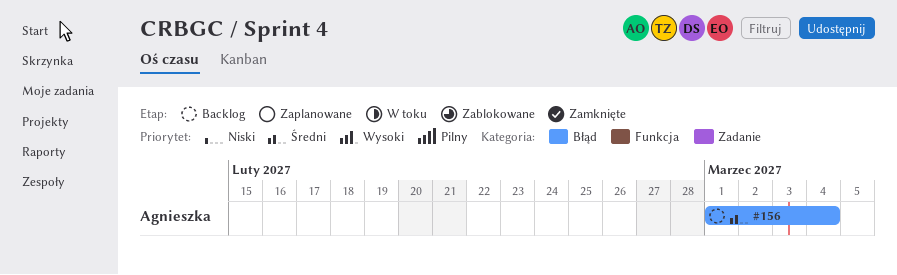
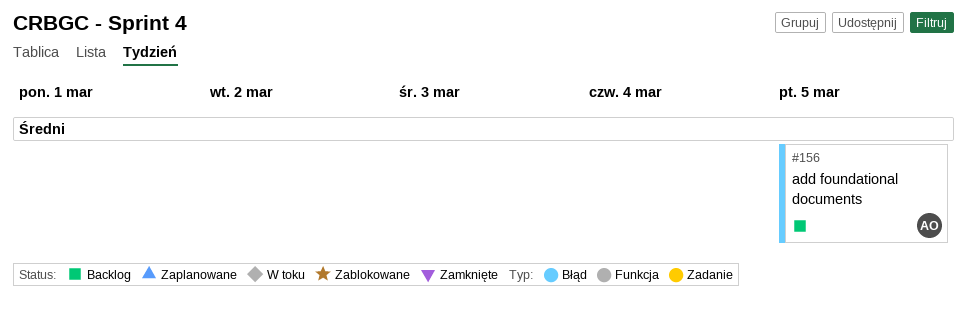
#156, due: Mar 4 -> Mar 5

